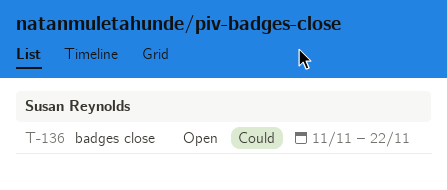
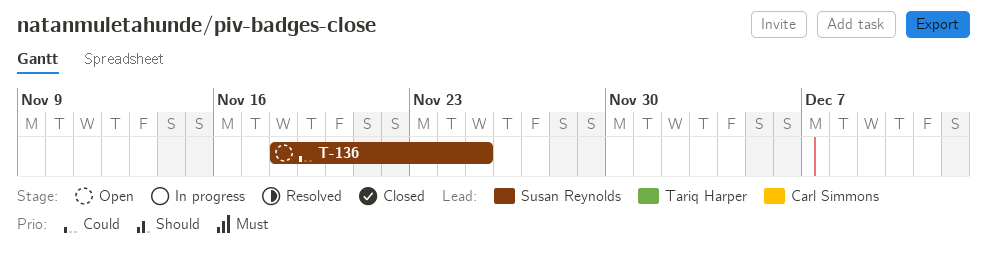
T-136, start: Nov 11 -> Nov 18
T-136, due: Nov 22 -> Nov 25

